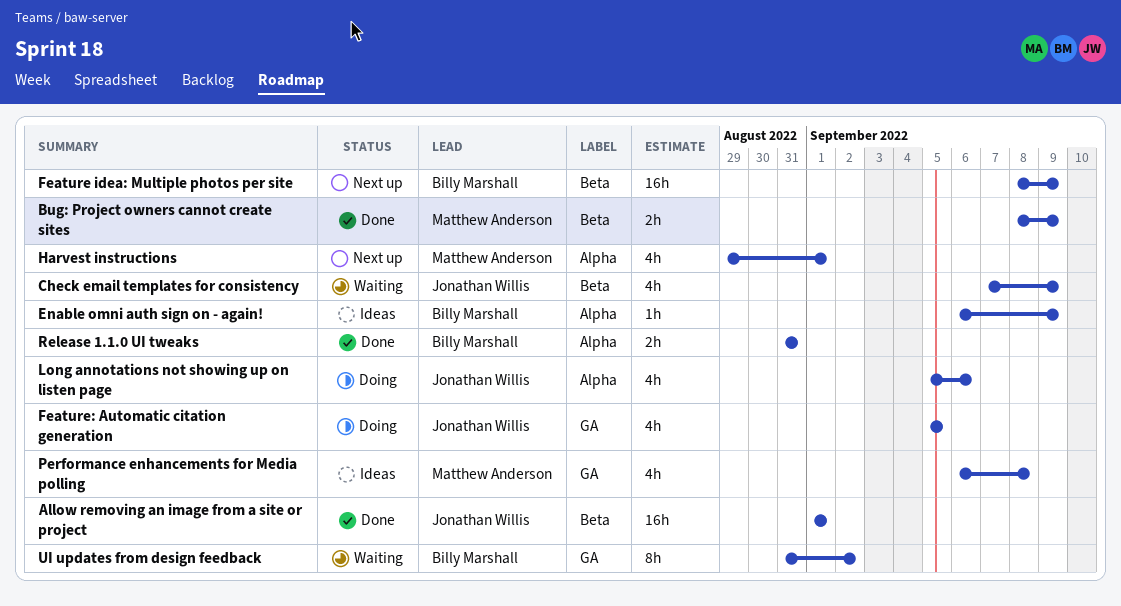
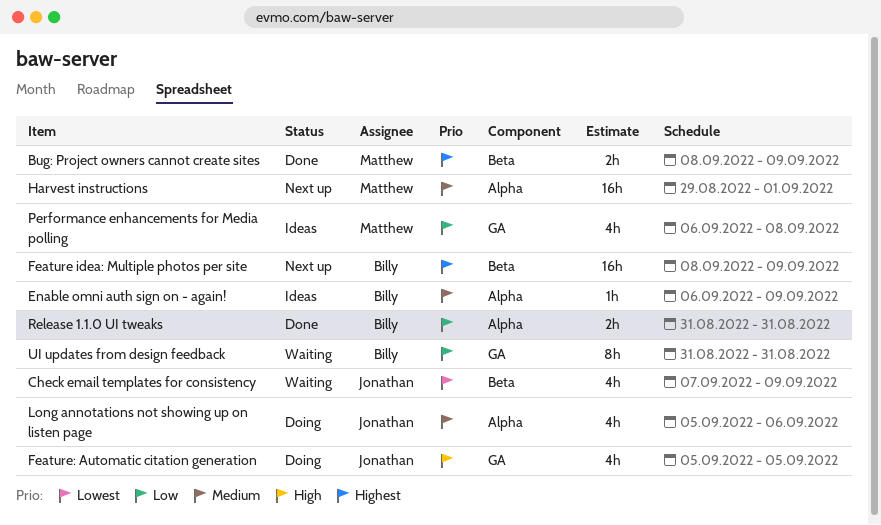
Allow removing an image from a site or project: present -> none
Harvest instructions, estimate: 4h -> 16h
UI updates from design feedback, due: Sep 2 -> Aug 31

